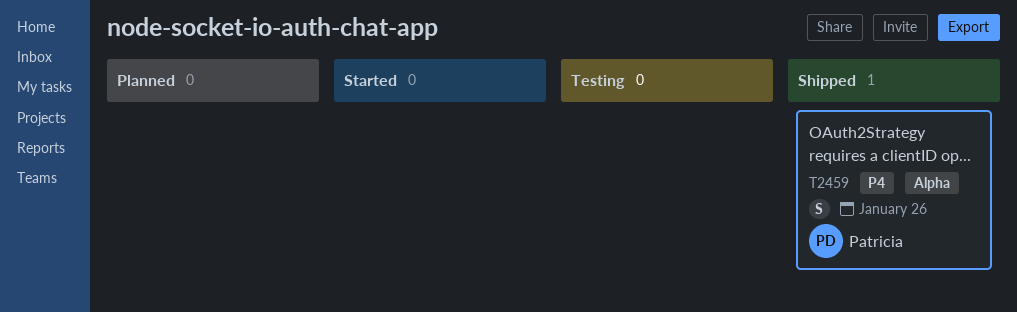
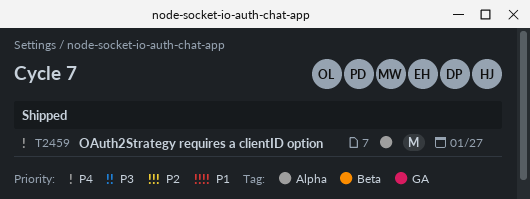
T2459, estimate: S -> M
T2459, due: Jan 26 -> Jan 27

